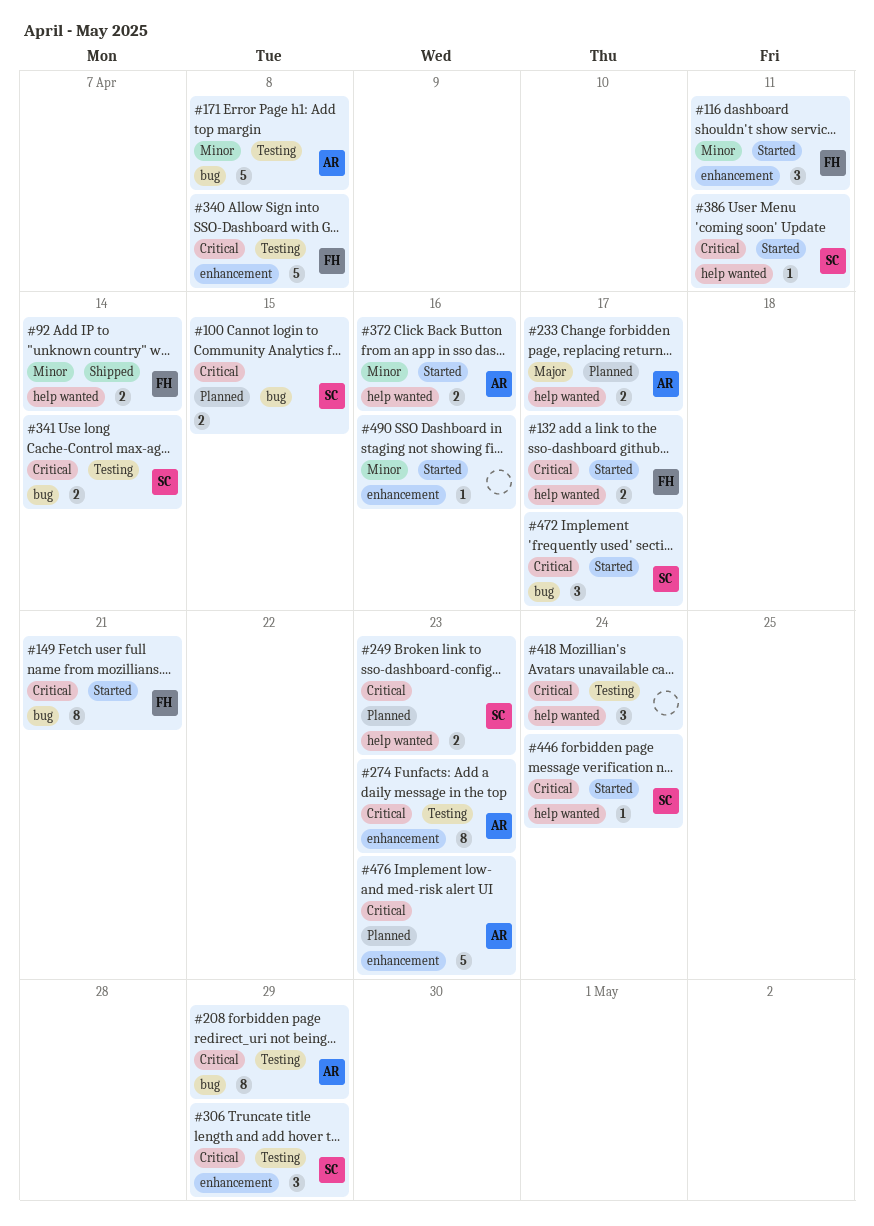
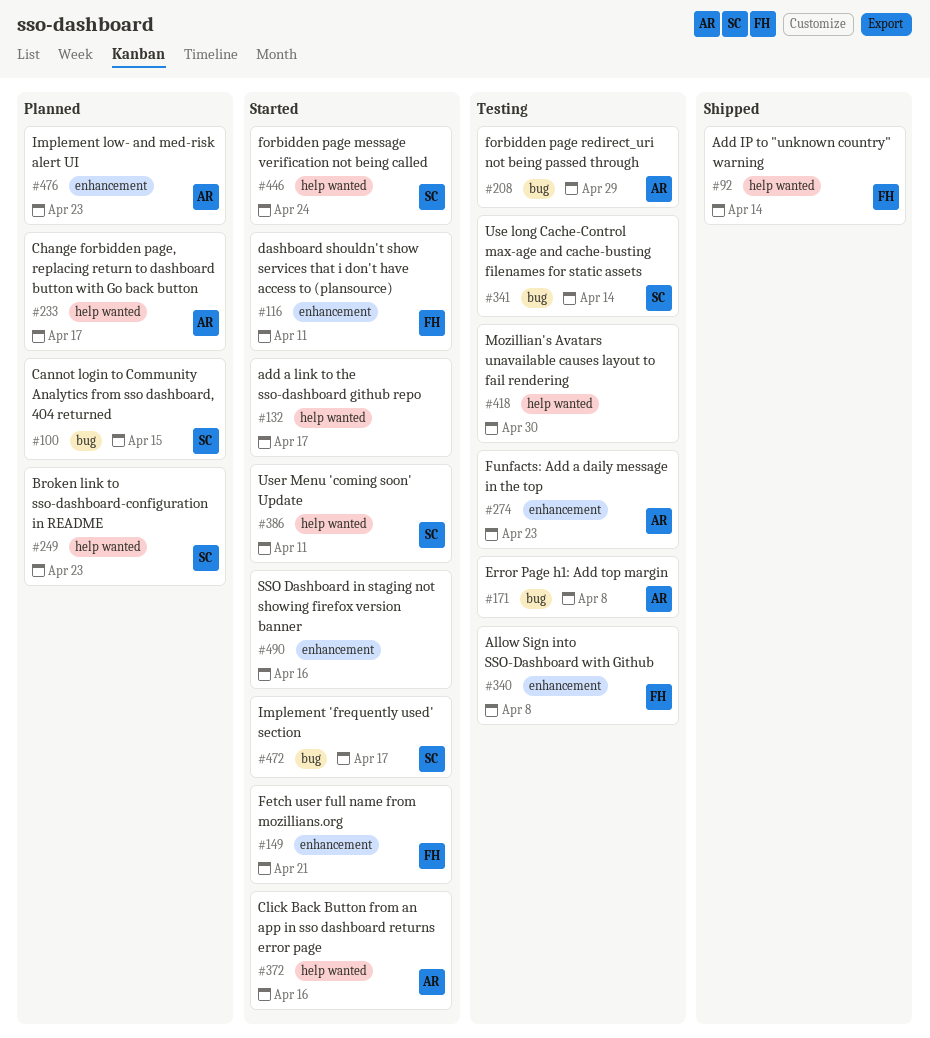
#132, owner: FH -> none
#149, label: bug -> enhancement
#306: present -> none
#418, due: Apr 24 -> Apr 30

